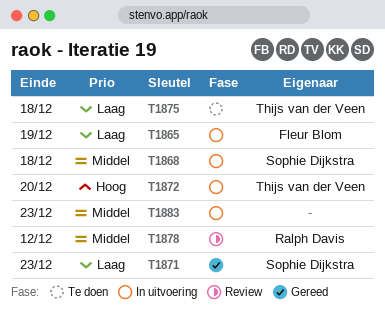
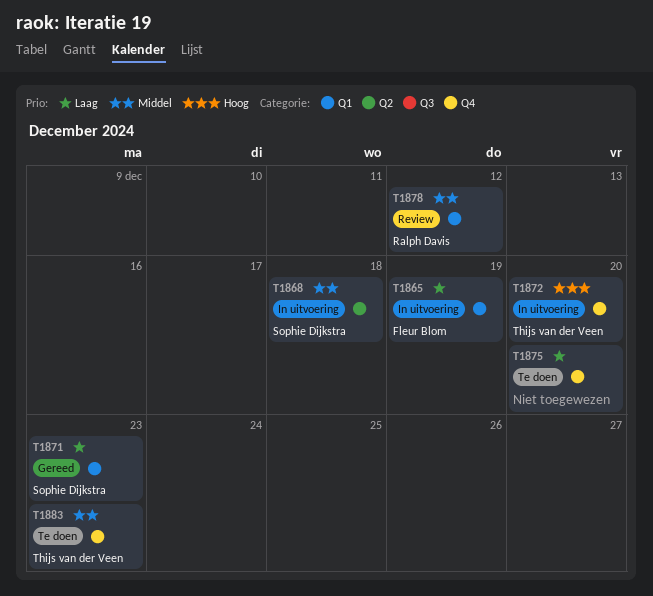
T1875, owner: Thijs van der Veen -> none
T1875, due: Dec 18 -> Dec 20
T1883, status: In uitvoering -> Te doen
T1883, owner: none -> Thijs van der Veen

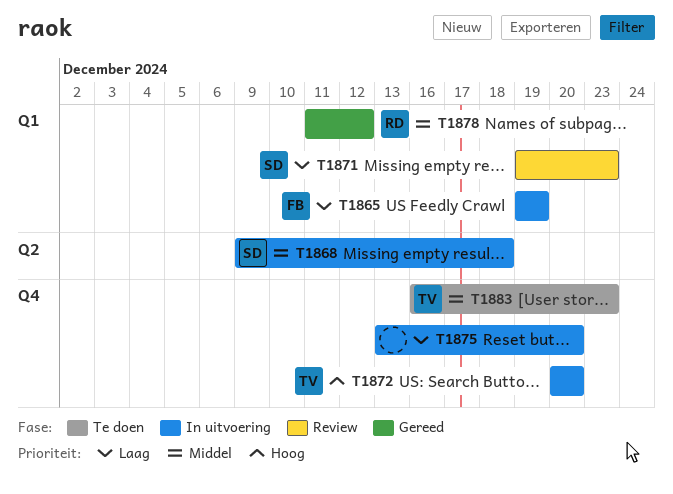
T1871, status: Gereed -> Review
T1875, status: Te doen -> In uitvoering
T1878, status: Review -> Gereed

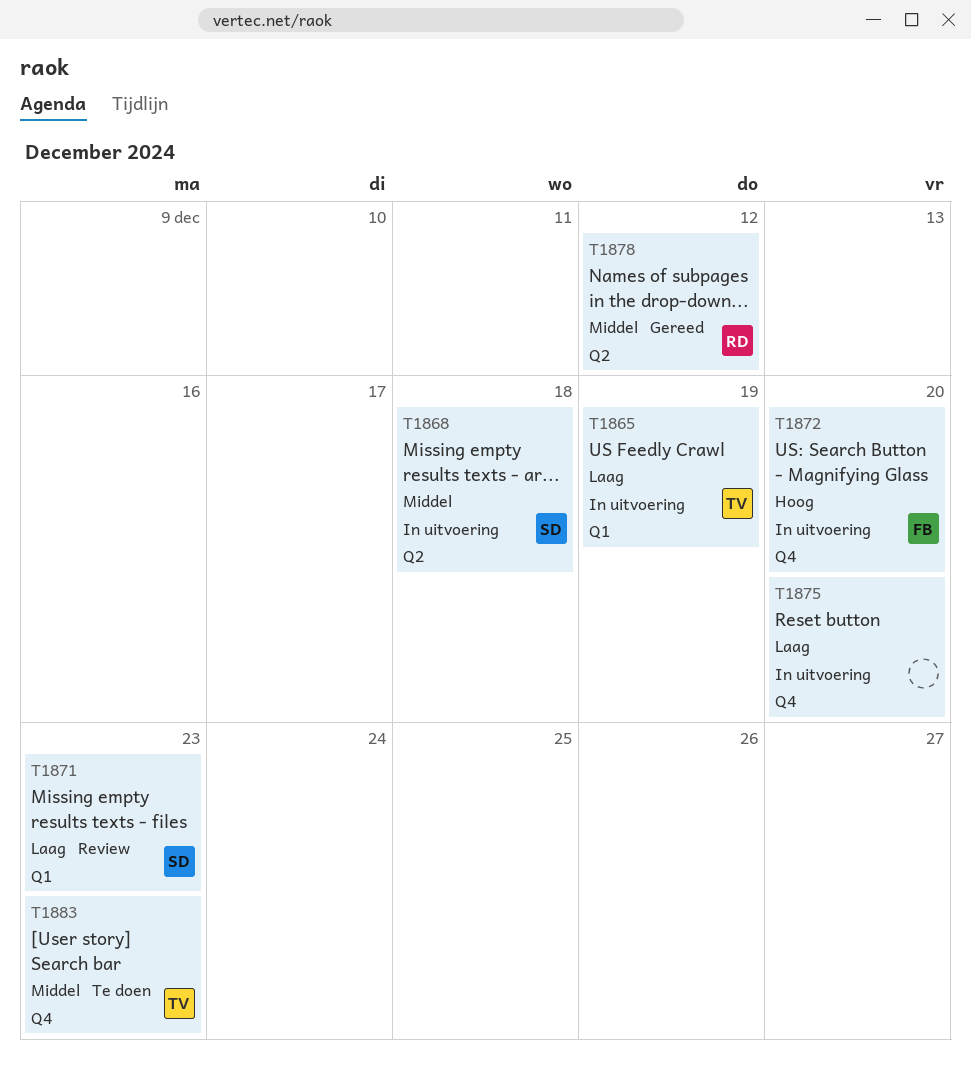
T1865, owner: FB -> TV
T1872, owner: TV -> FB
T1878, label: Q1 -> Q2

